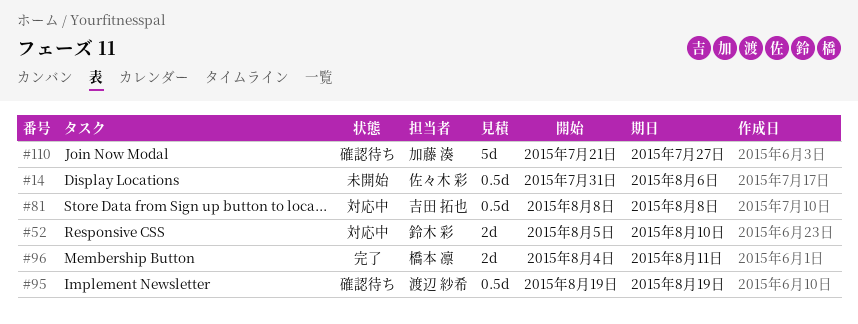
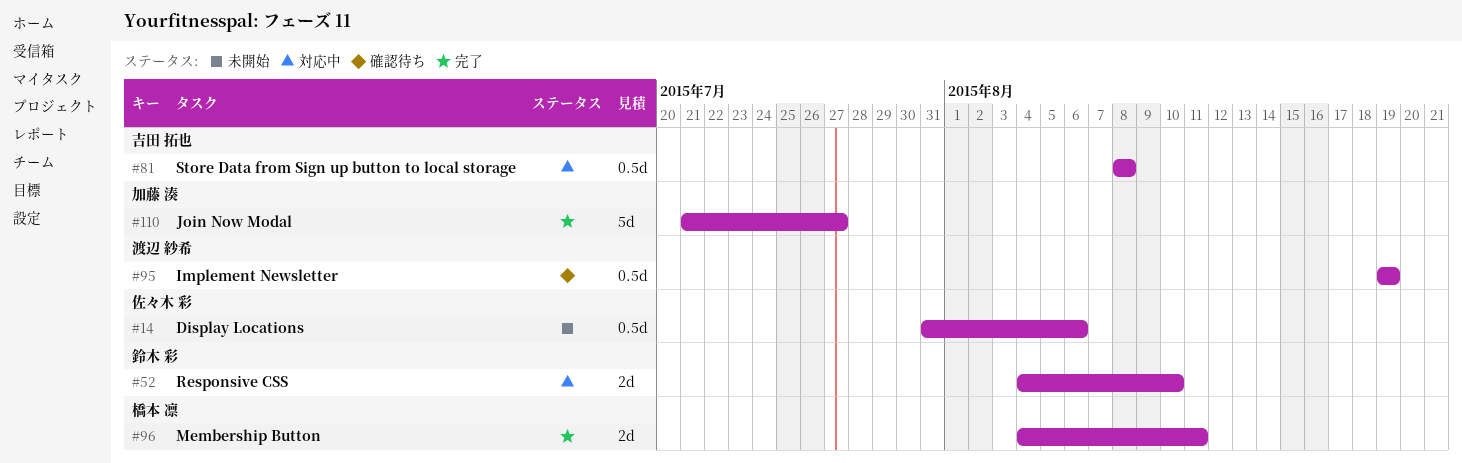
#52, start: Aug 5 -> Aug 4
#110, status: 確認待ち -> 完了

